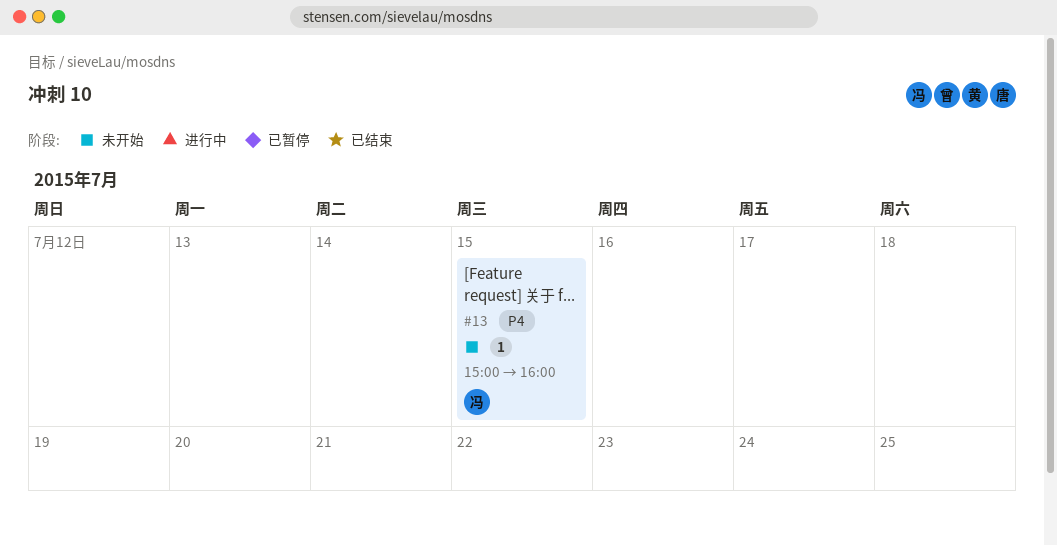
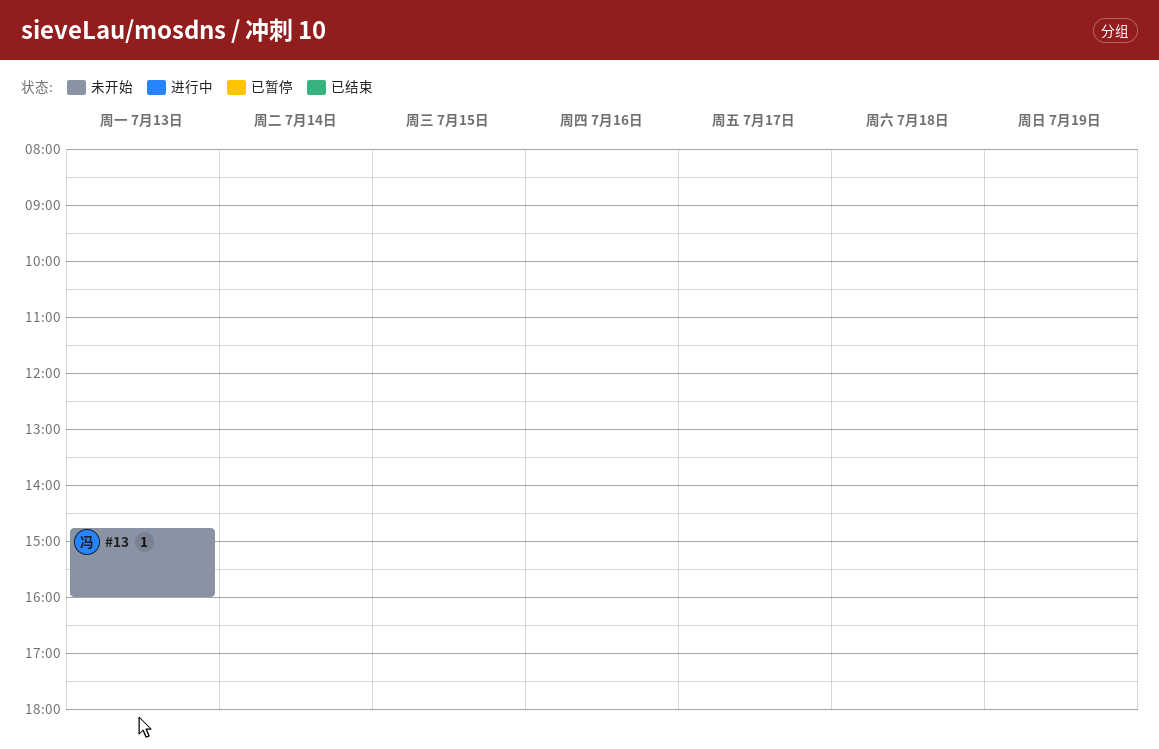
#13, day: Jul 15 -> Jul 13
#13, begins: 15:00 -> 14:45

